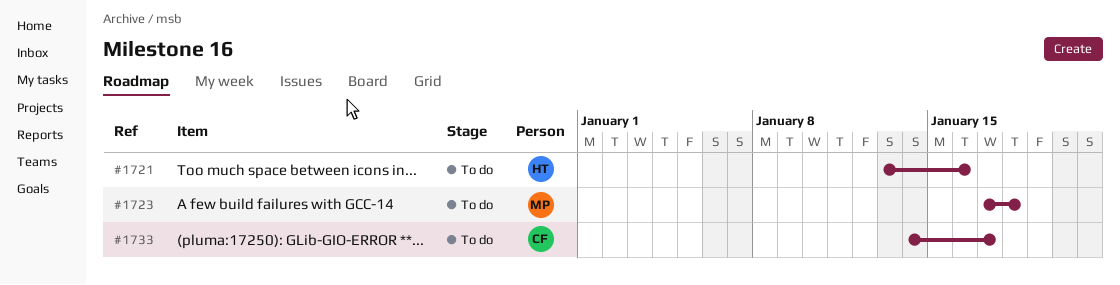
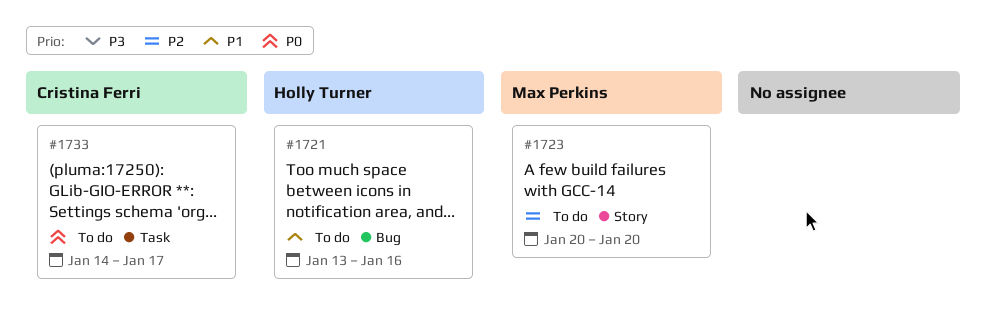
#1723, start: Jan 17 -> Jan 20
#1723, due: Jan 18 -> Jan 20

